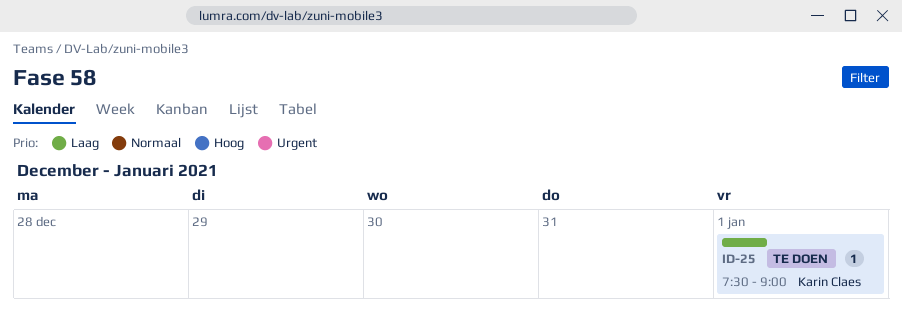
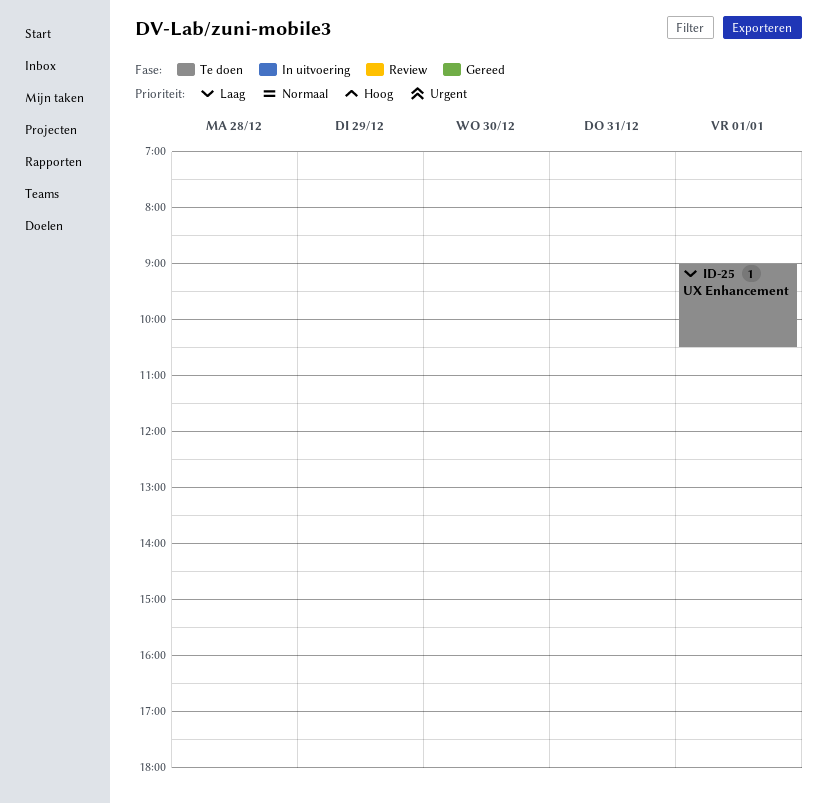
ID-25, begins: 07:30 -> 09:00
ID-25, ends: 09:00 -> 10:30

